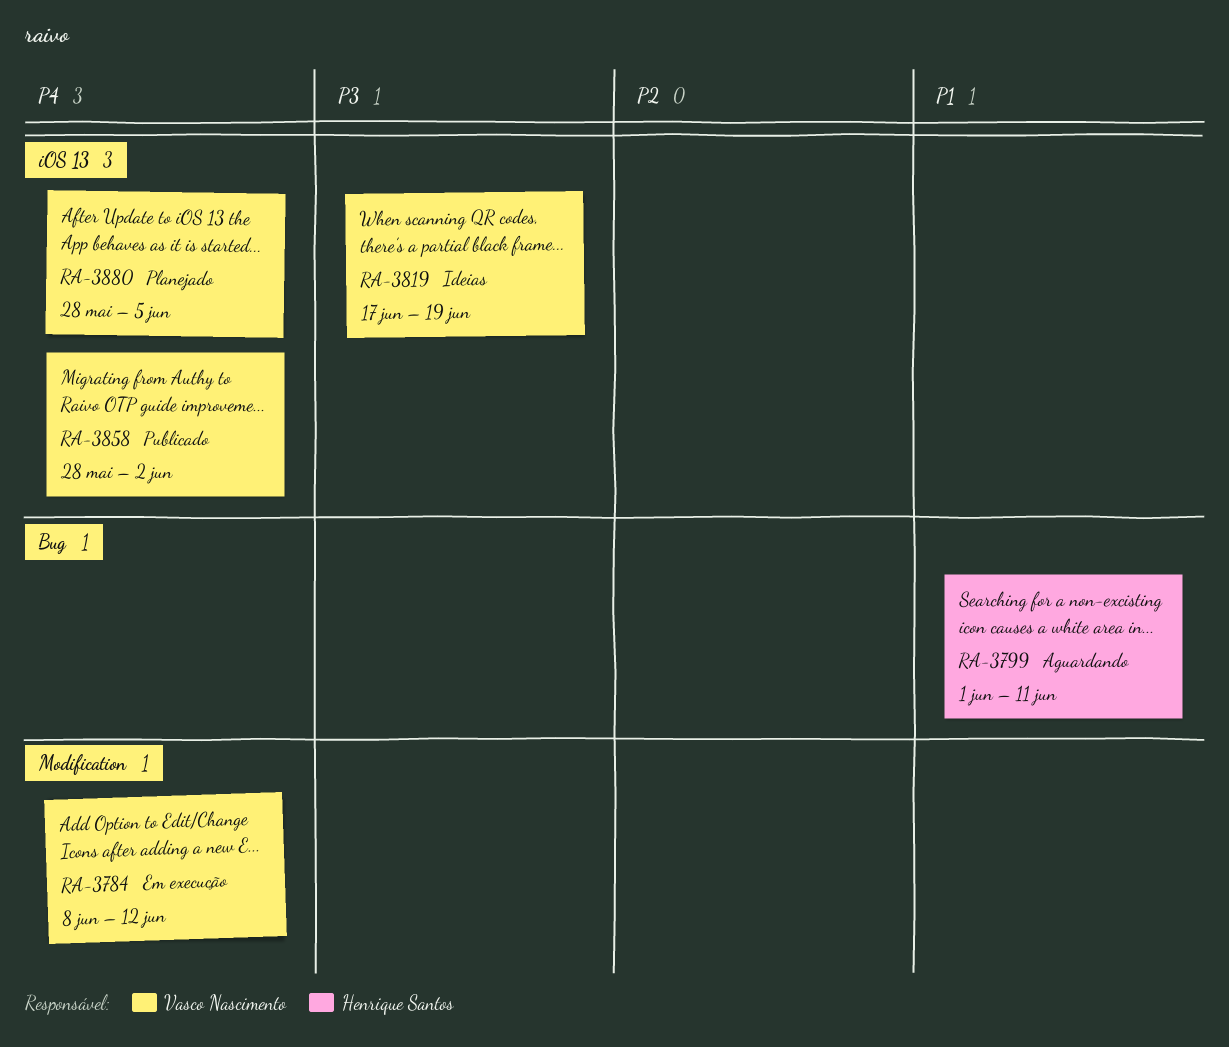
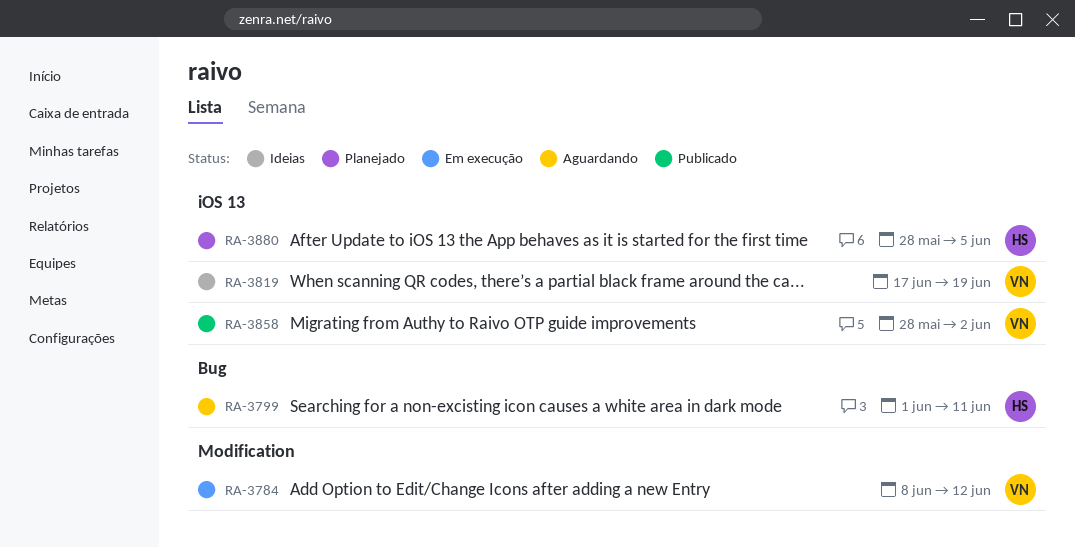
RA-3880, owner: Vasco Nascimento -> Henrique Santos

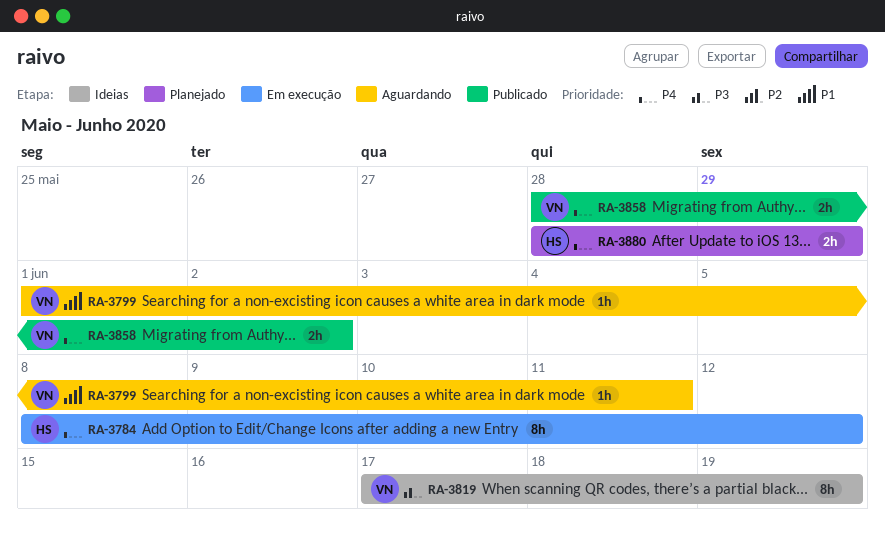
RA-3784, owner: VN -> HS
RA-3799, owner: HS -> VN
RA-3880, due: Jun 5 -> May 29

